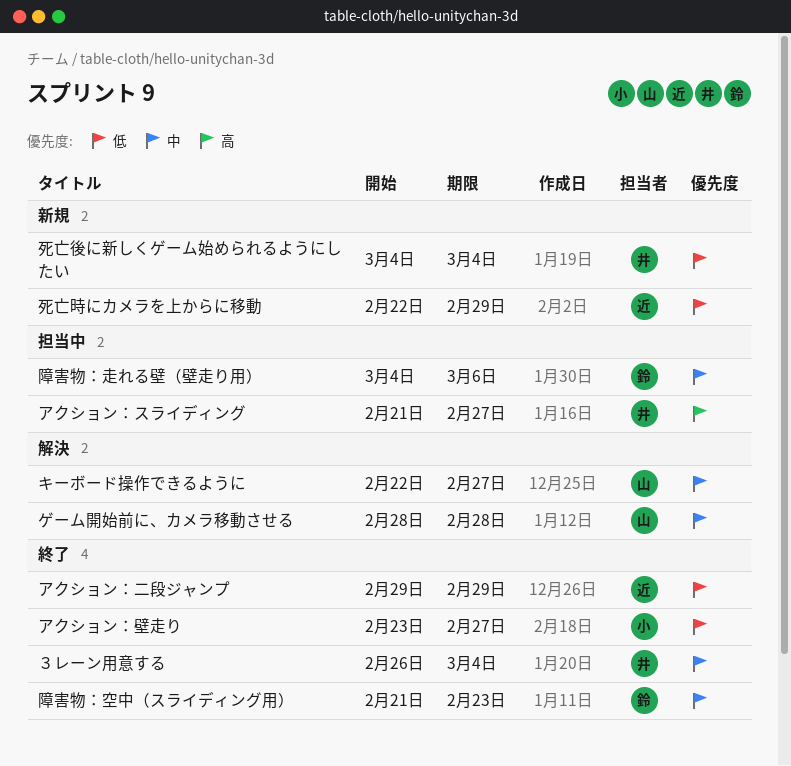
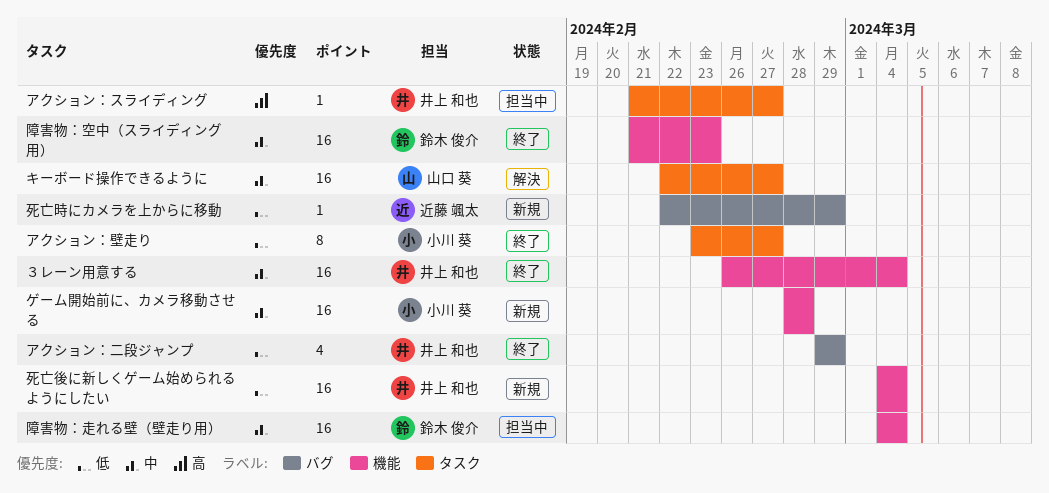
アクション：二段ジャンプ, owner: 近藤 颯太 -> 井上 和也
ゲーム開始前に、カメラ移動させる, status: 解決 -> 新規
ゲーム開始前に、カメラ移動させる, owner: 山口 葵 -> 小川 葵
障害物：走れる壁（壁走り用）, due: Mar 6 -> Mar 4

